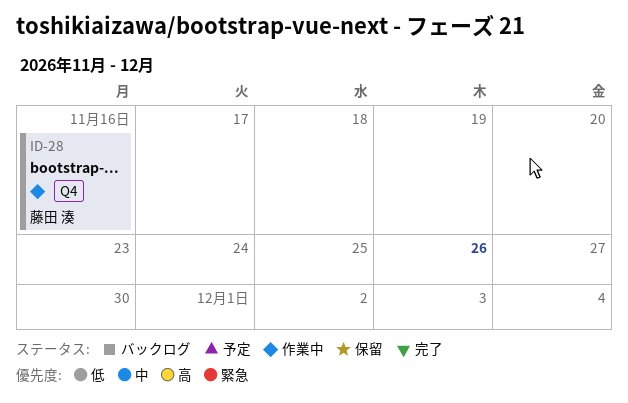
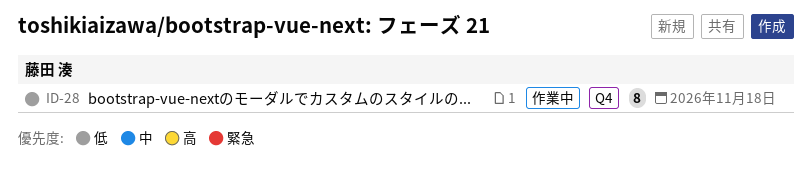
ID-28, due: Nov 16 -> Nov 18

